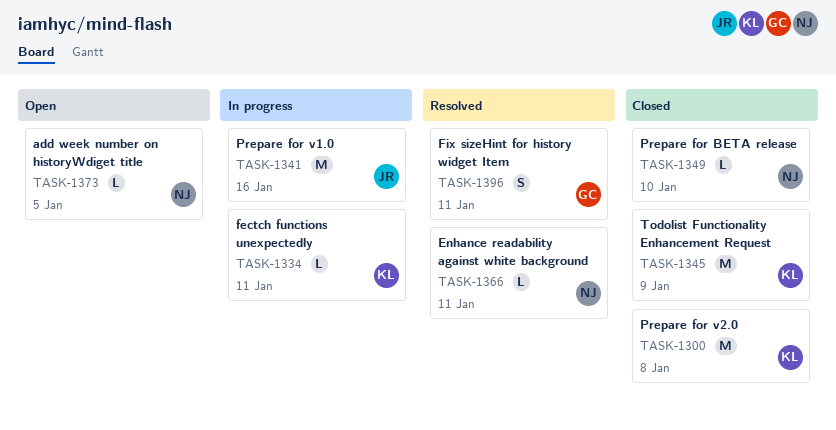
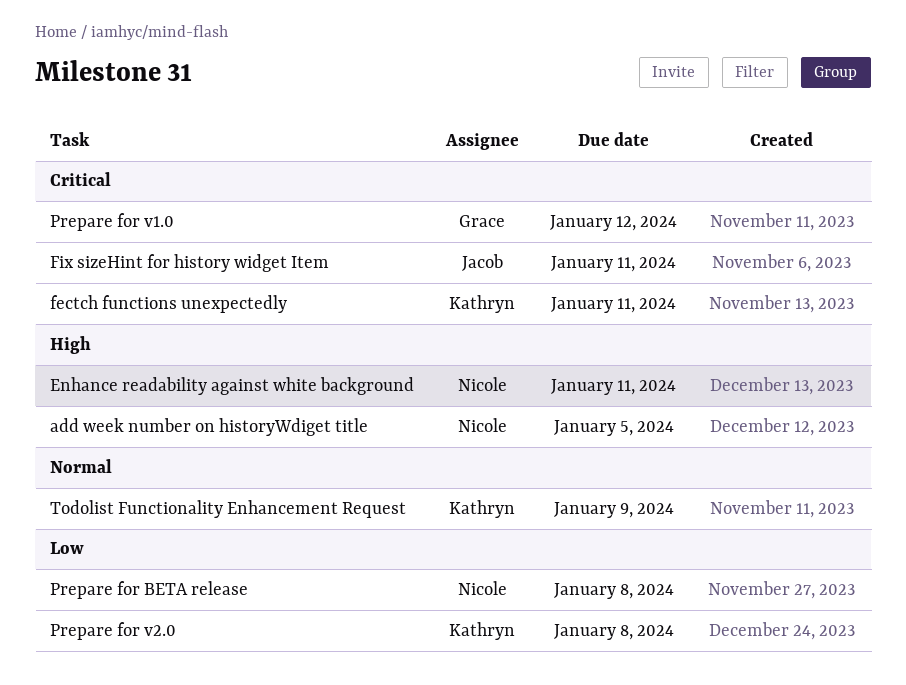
Fix sizeHint for history widget Item, owner: Grace -> Jacob
Prepare for BETA release, due: Jan 10 -> Jan 8
Prepare for v1.0, owner: Jacob -> Grace
Prepare for v1.0, due: Jan 16 -> Jan 12

